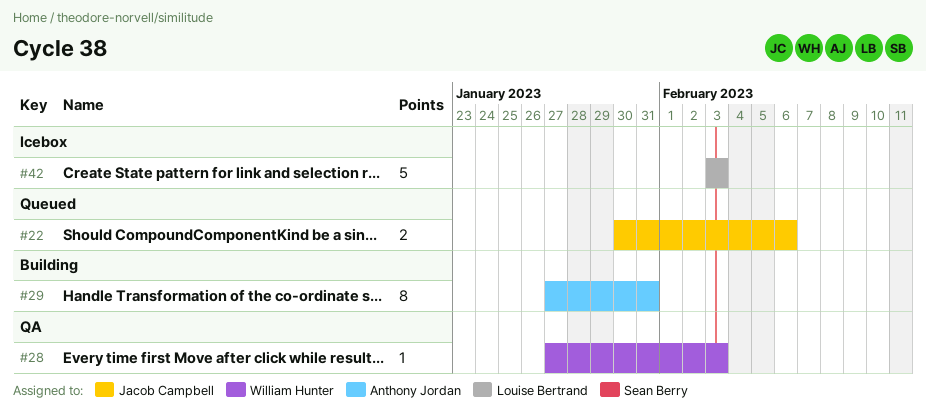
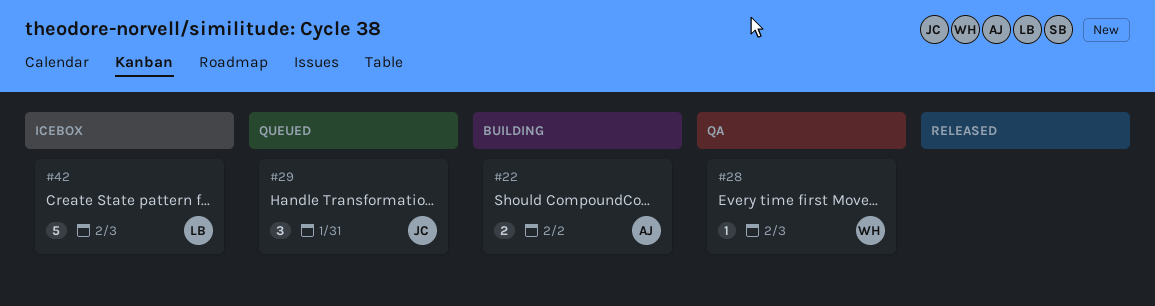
#22, status: Queued -> Building
#22, owner: Jacob Campbell -> Anthony Jordan
#22, due: Feb 6 -> Feb 2
#29, status: Building -> Queued
#29, owner: Anthony Jordan -> Jacob Campbell
#29, estimate: 8 -> 3

